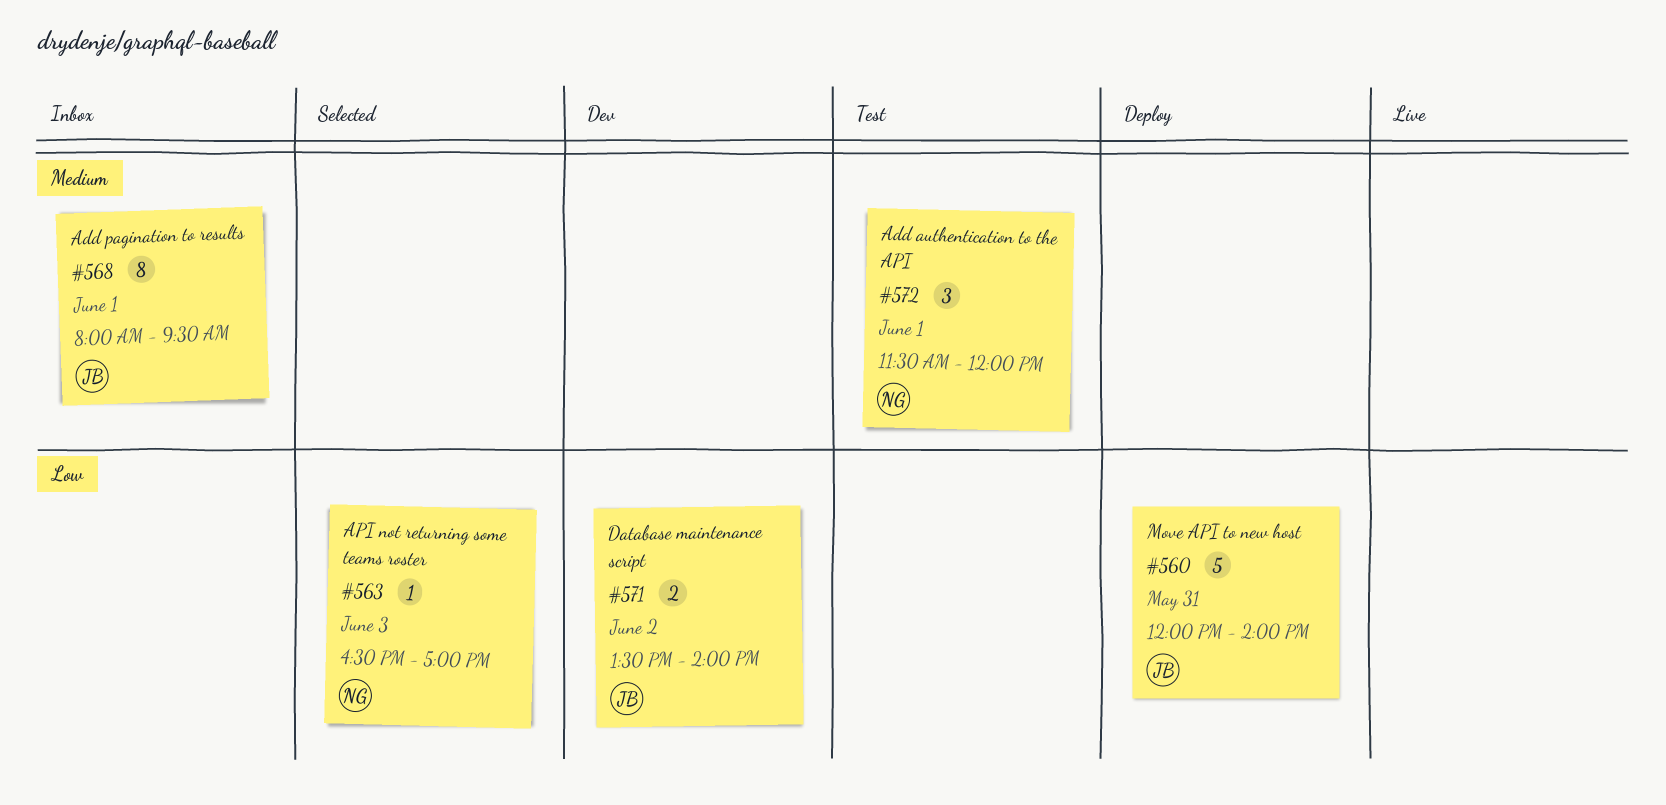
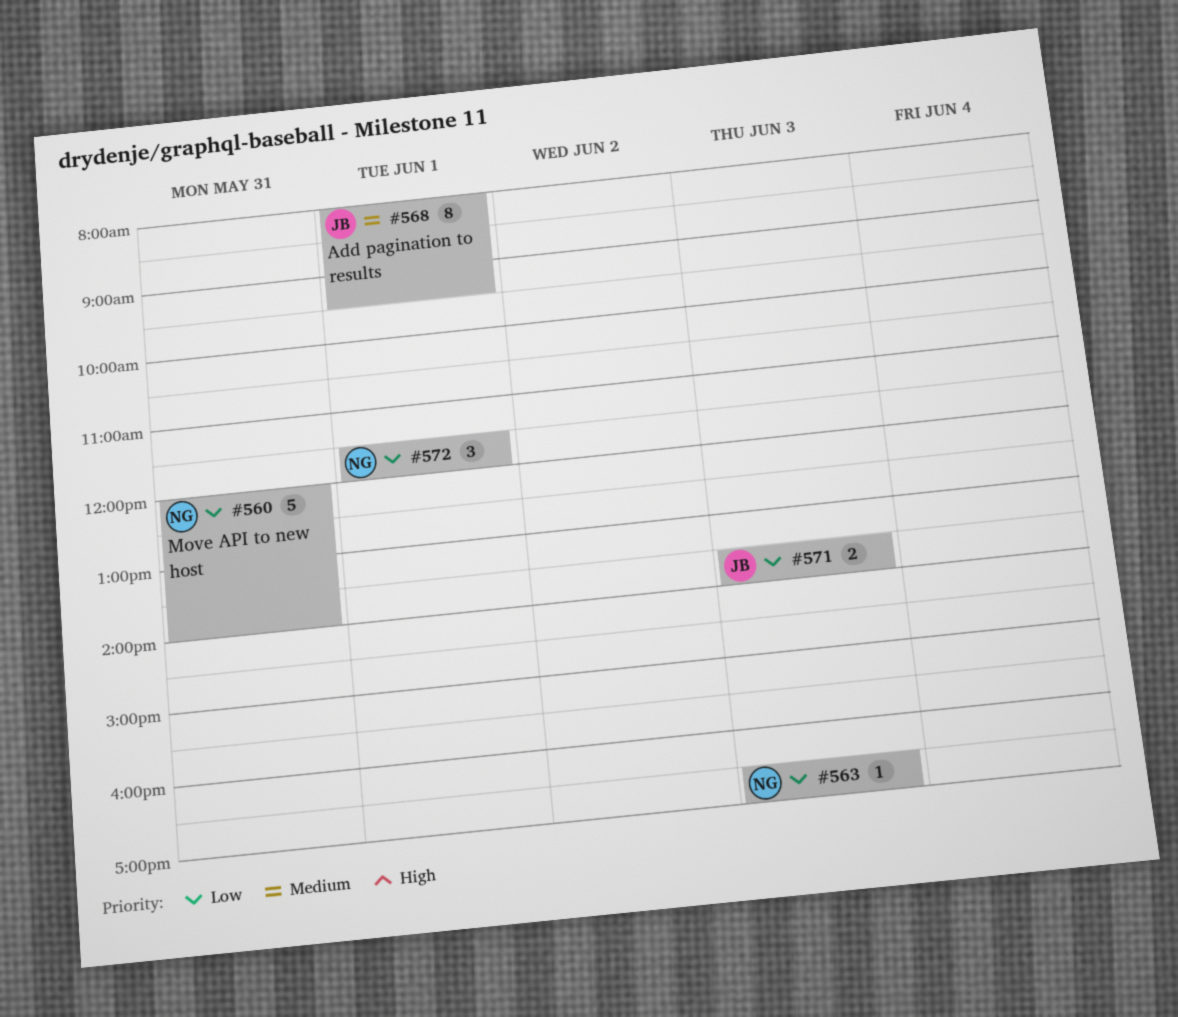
#560, owner: JB -> NG
#571, day: Jun 2 -> Jun 3
#572, priority: Medium -> Low

